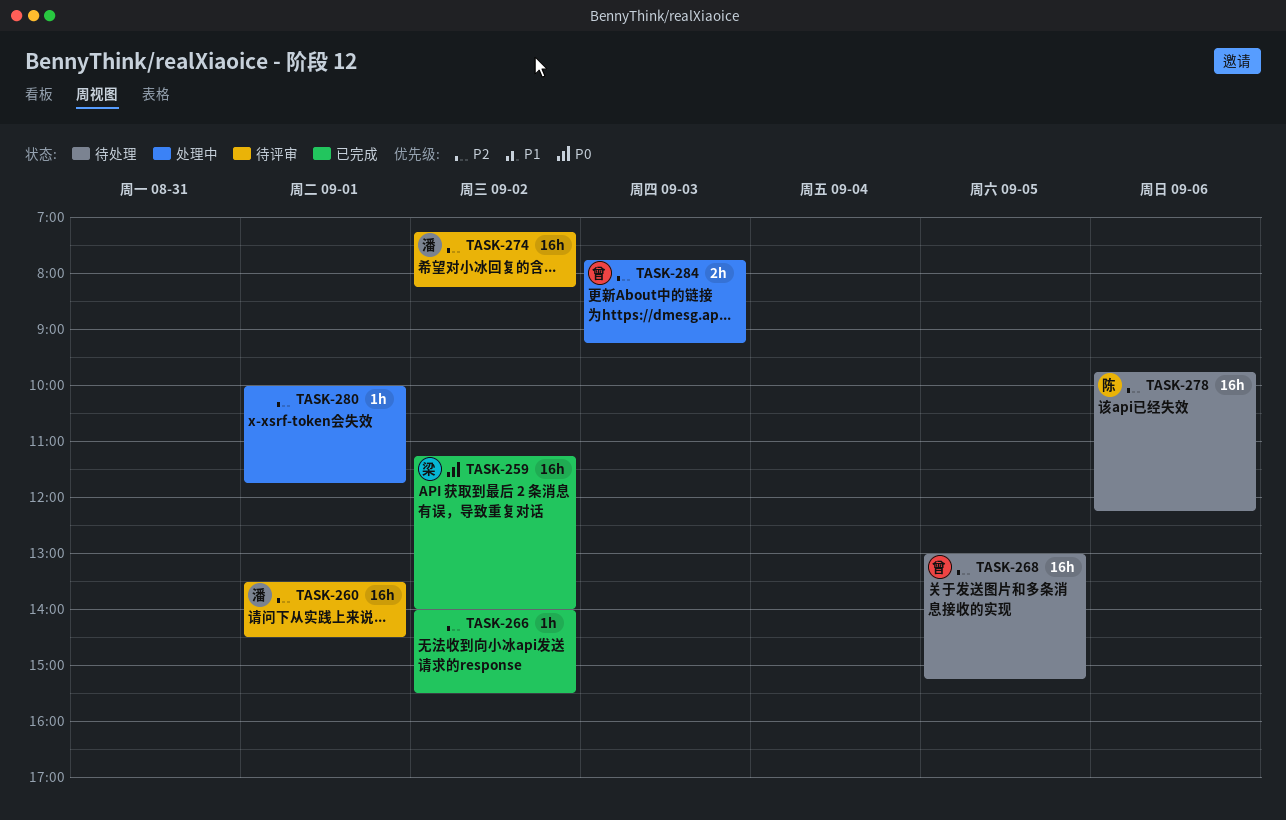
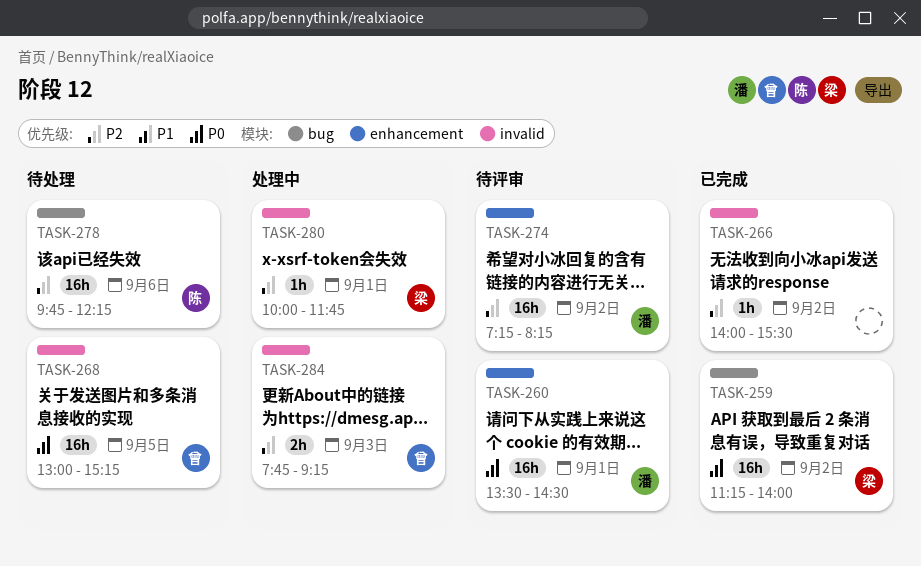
TASK-260, priority: P2 -> P0
TASK-268, priority: P2 -> P0
TASK-280, owner: none -> 梁

